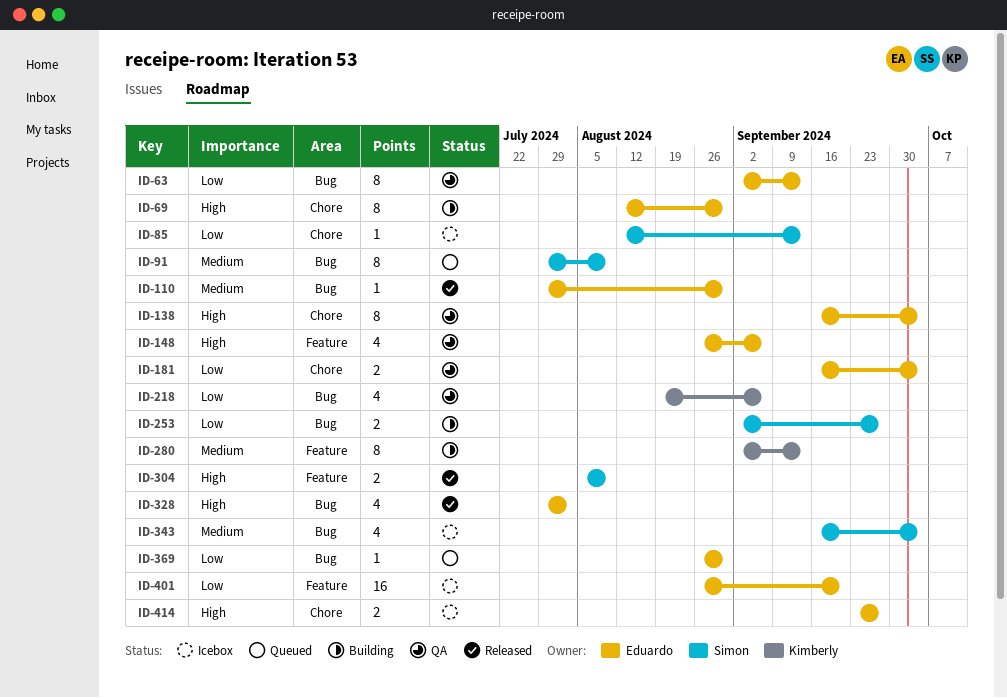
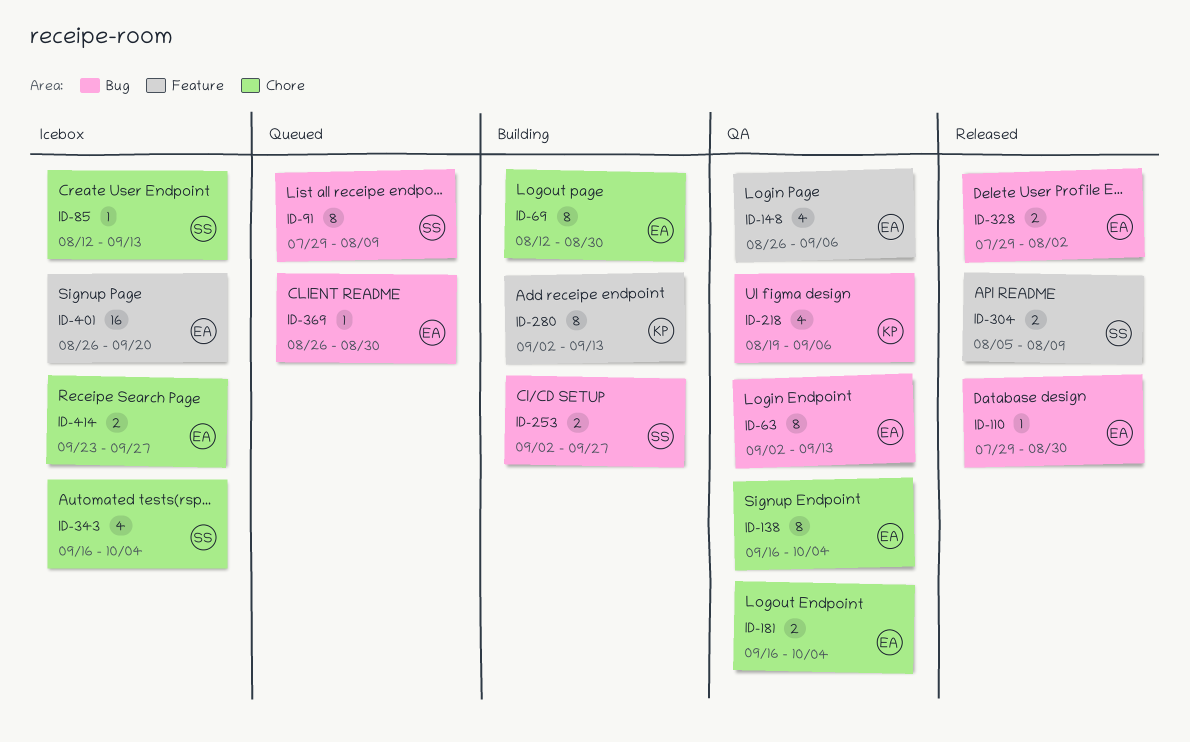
ID-328, estimate: 4 -> 2
ID-343, label: Bug -> Chore

